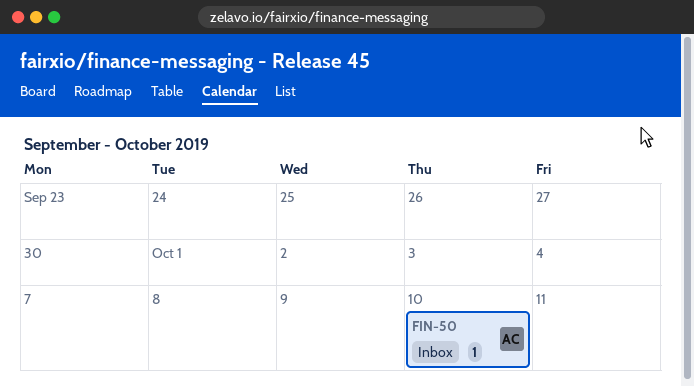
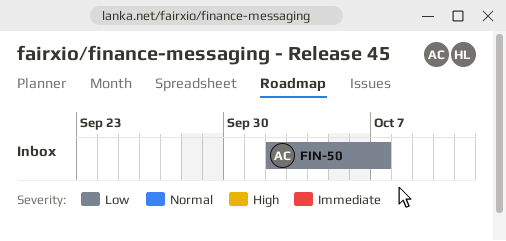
FIN-50, due: Oct 10 -> Oct 7

